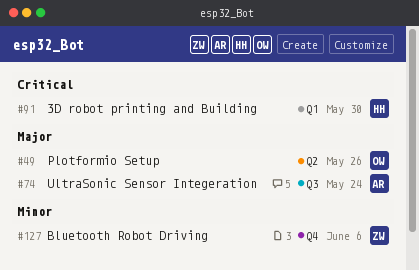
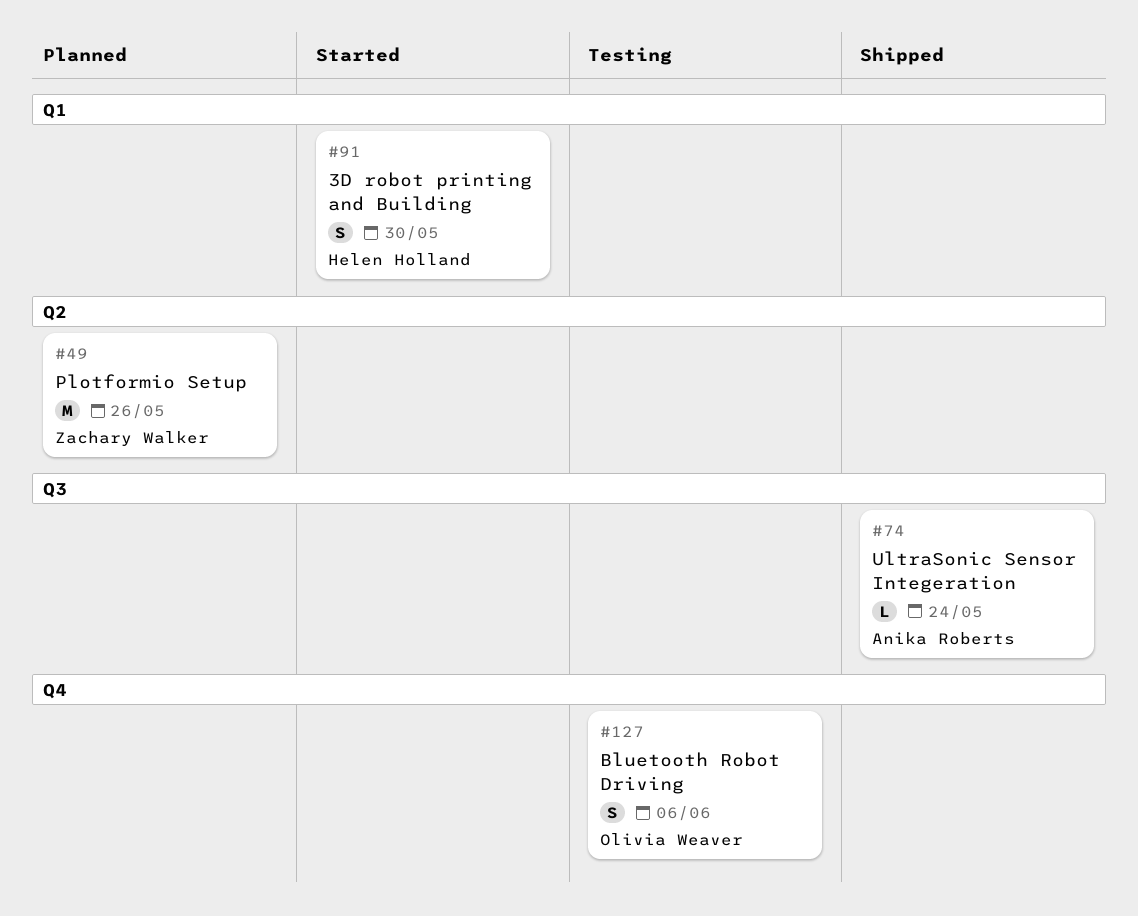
#49, owner: Olivia Weaver -> Zachary Walker
#127, owner: Zachary Walker -> Olivia Weaver

